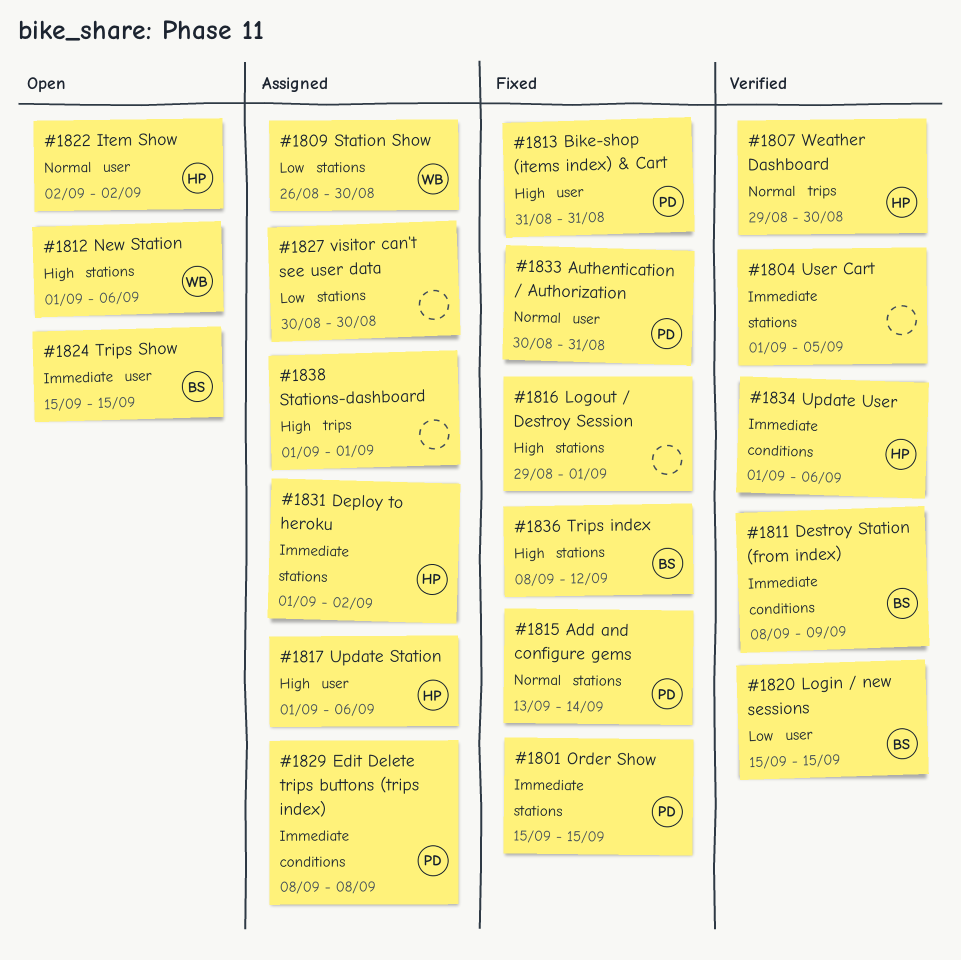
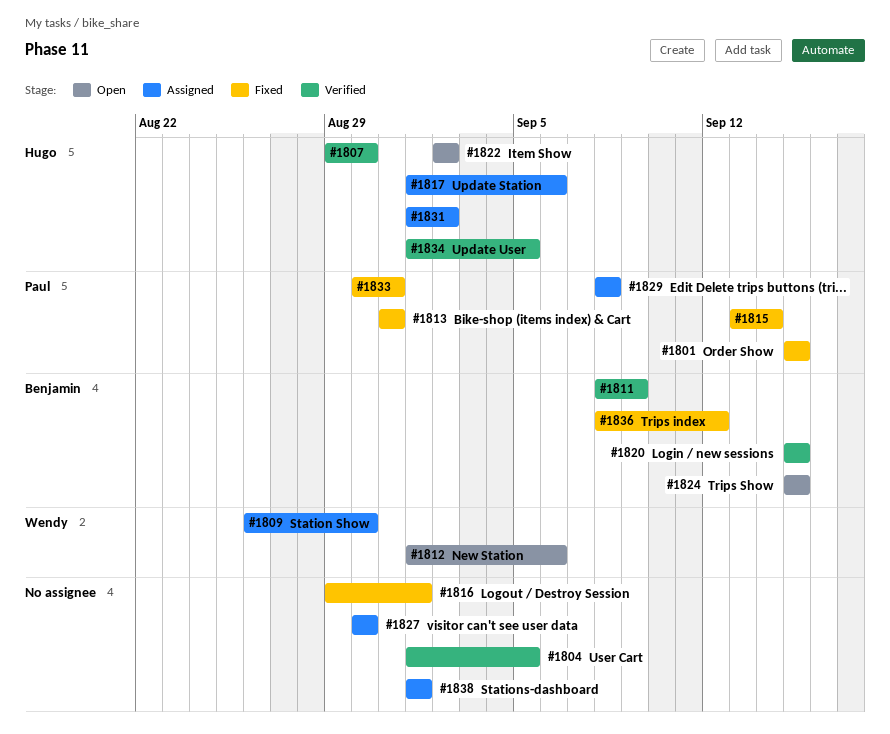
#1834, due: Sep 6 -> Sep 5

